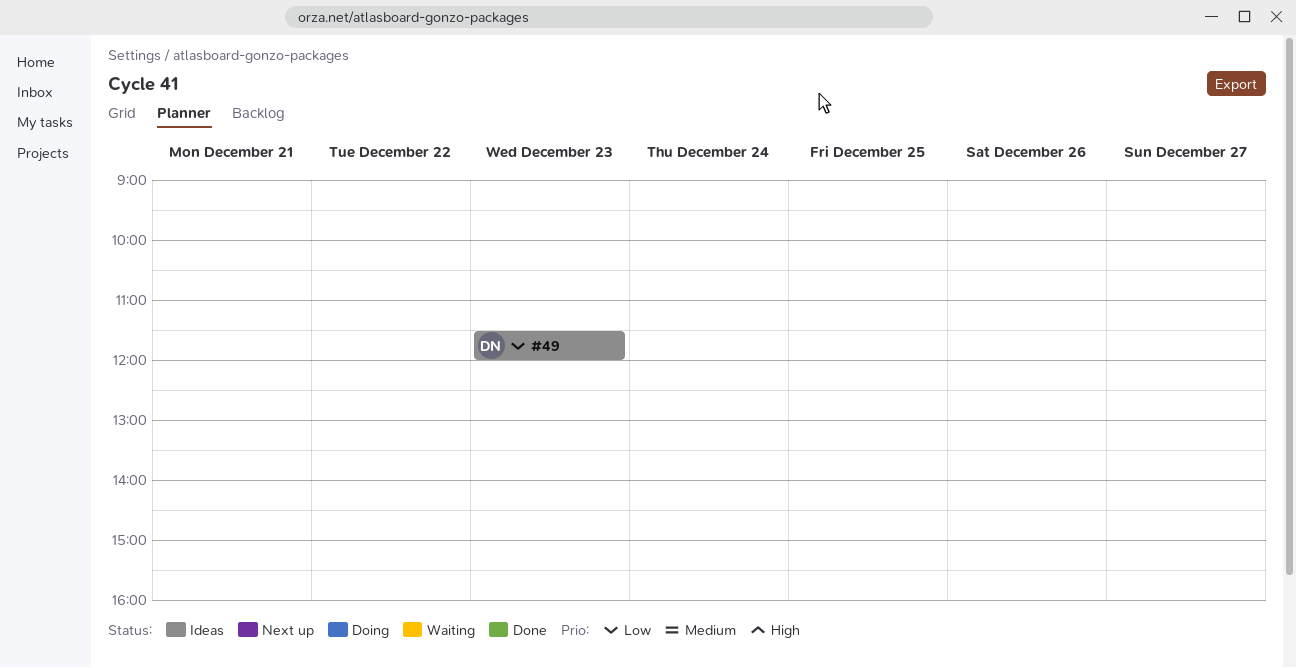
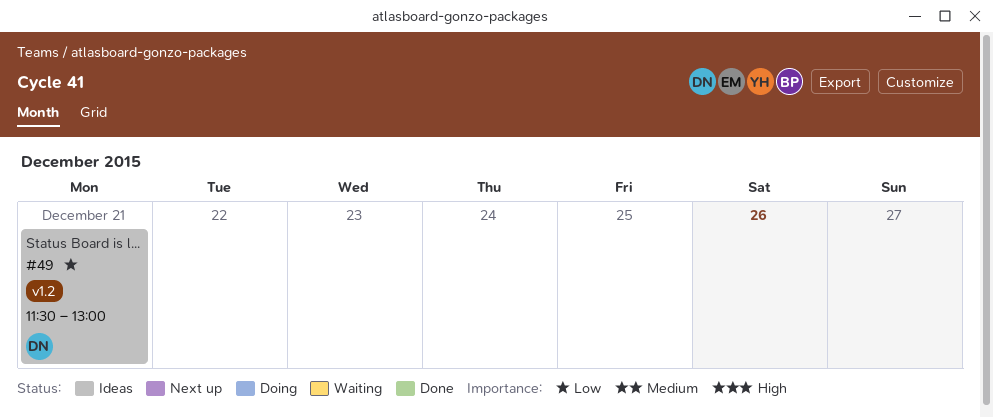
#49, day: Dec 23 -> Dec 21
#49, ends: 12:00 -> 13:00

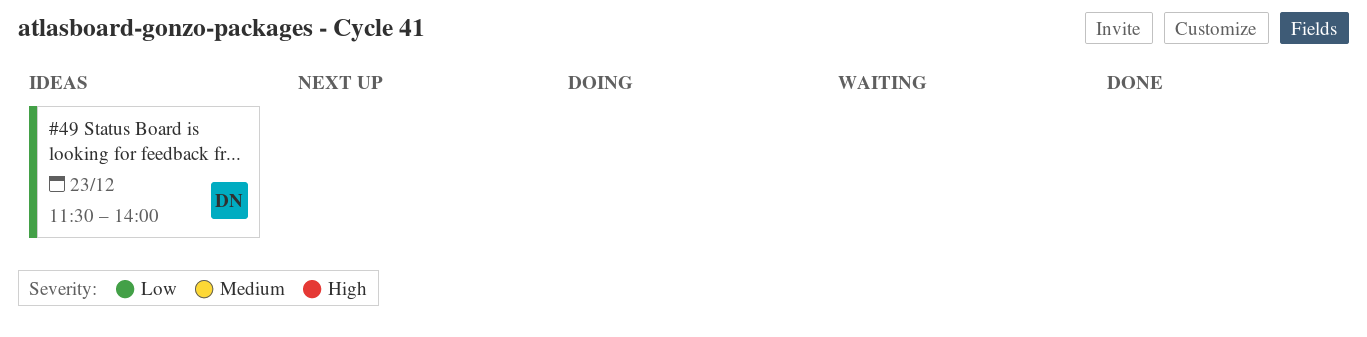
#49, day: Dec 21 -> Dec 23
#49, ends: 13:00 -> 14:00

